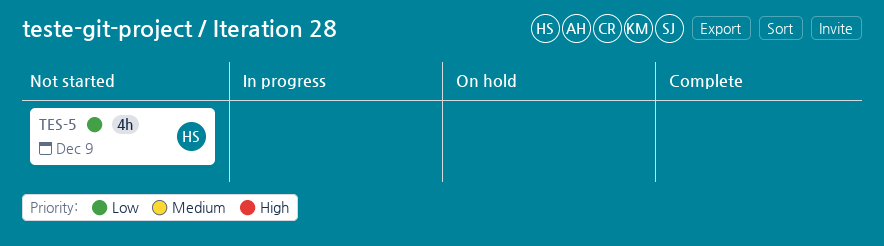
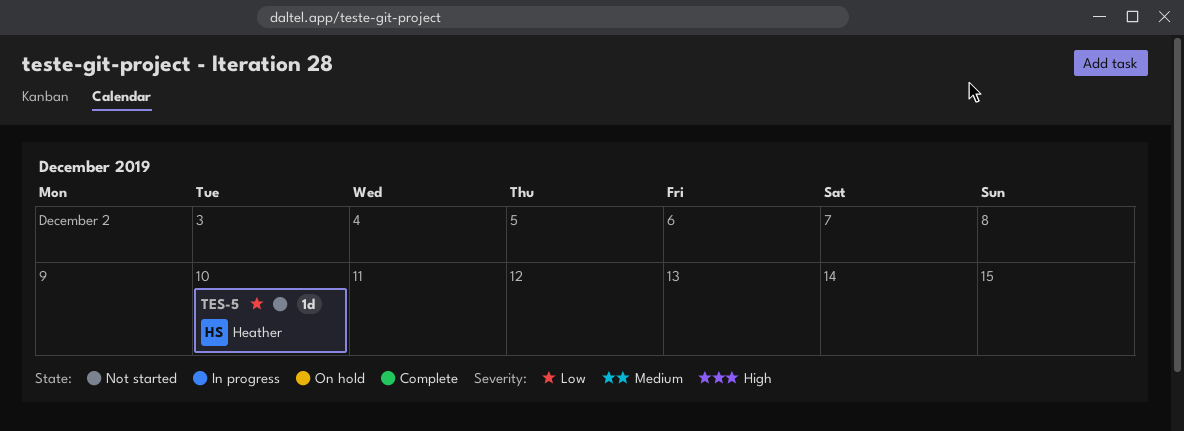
TES-5, estimate: 4h -> 1d
TES-5, due: Dec 9 -> Dec 10

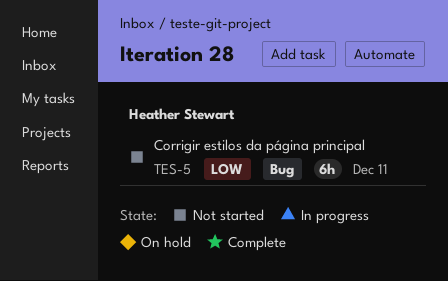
TES-5, estimate: 1d -> 6h
TES-5, due: Dec 10 -> Dec 11

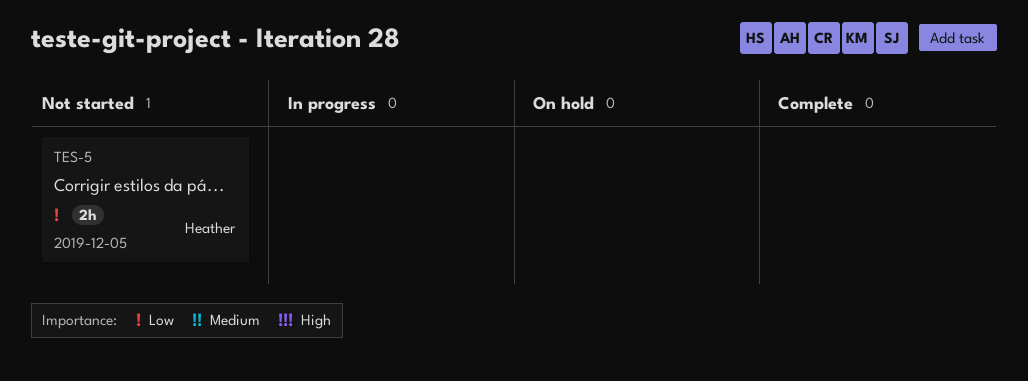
TES-5, estimate: 6h -> 2h
TES-5, due: Dec 11 -> Dec 5

